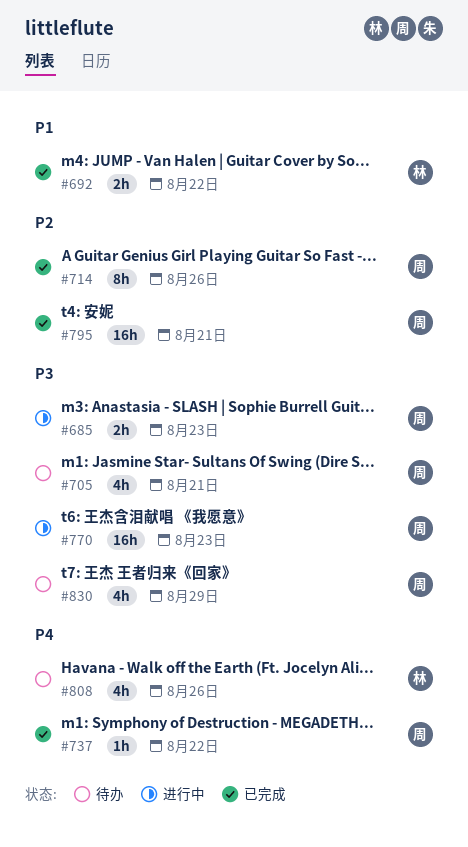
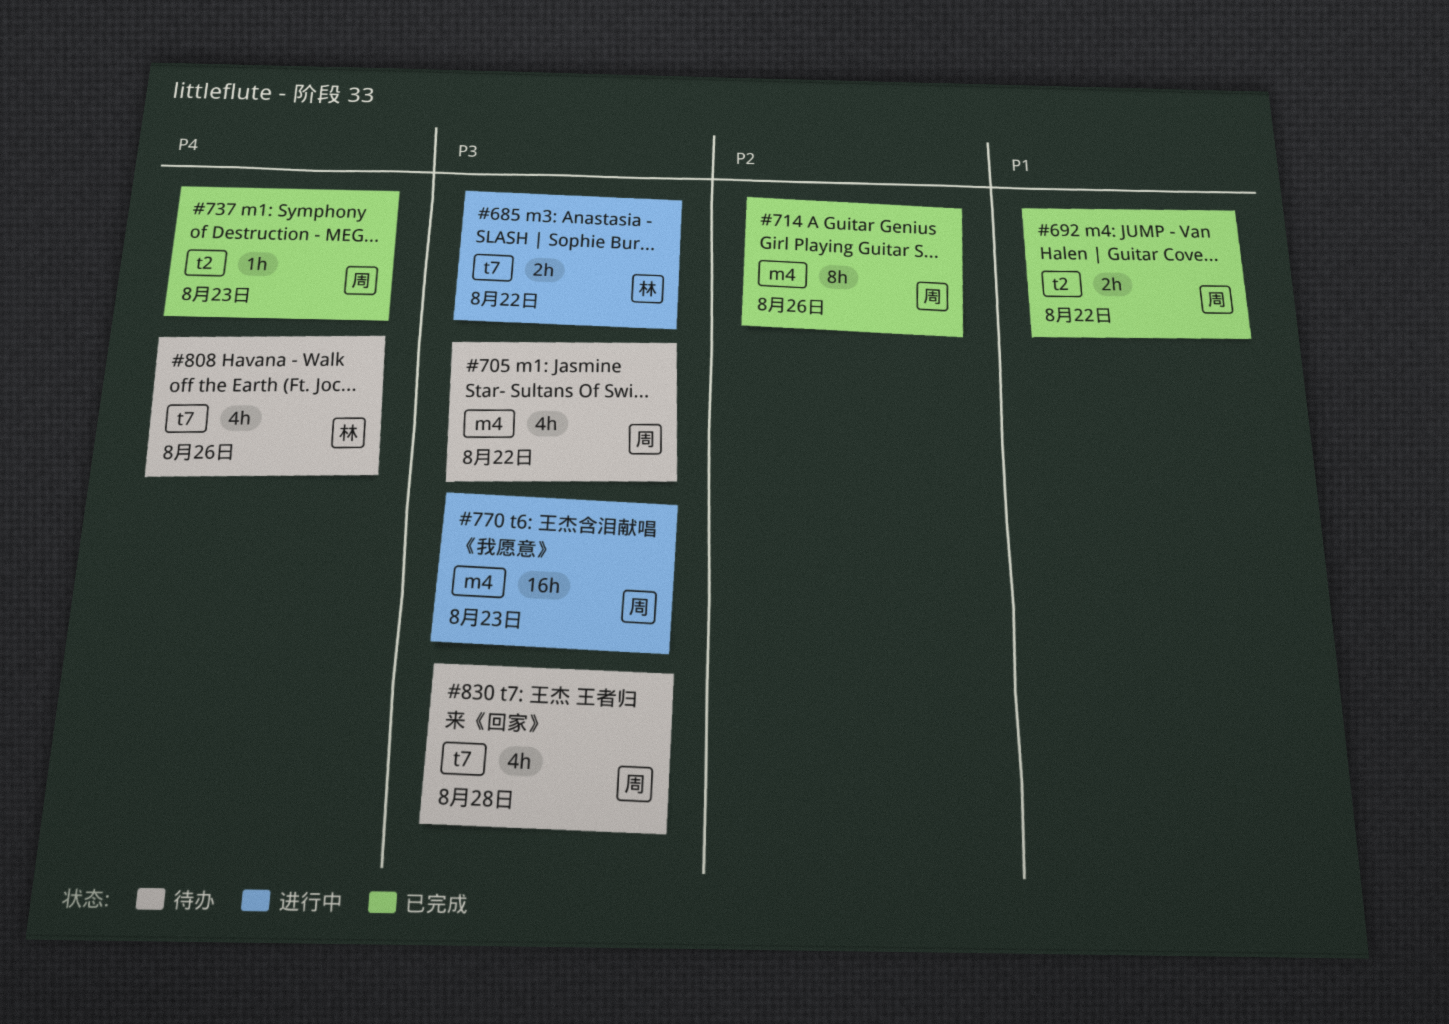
#685, owner: 周 -> 林
#685, due: Aug 23 -> Aug 22
#692, owner: 林 -> 周
#705, due: Aug 21 -> Aug 22
#737, due: Aug 22 -> Aug 23
#795: present -> none
#830, due: Aug 29 -> Aug 28

